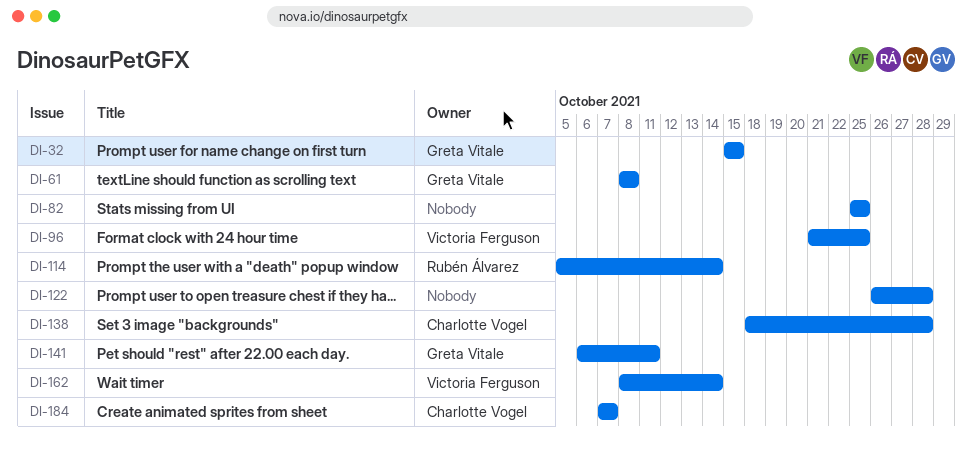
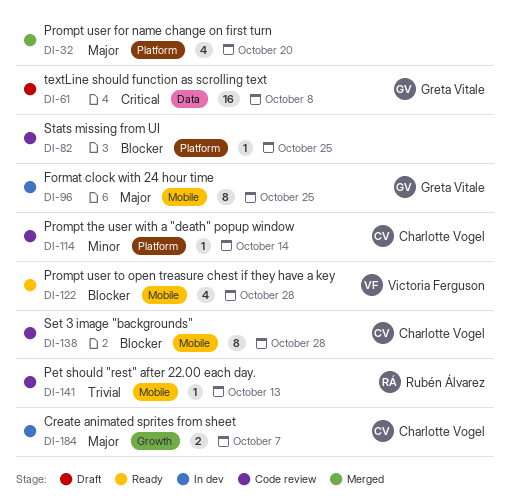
DI-32, owner: Greta Vitale -> none
DI-32, due: Oct 15 -> Oct 20
DI-96, owner: Victoria Ferguson -> Greta Vitale
DI-114, owner: Rubén Álvarez -> Charlotte Vogel
DI-122, owner: none -> Victoria Ferguson
DI-141, owner: Greta Vitale -> Rubén Álvarez
DI-141, due: Oct 11 -> Oct 13
DI-162: present -> none

